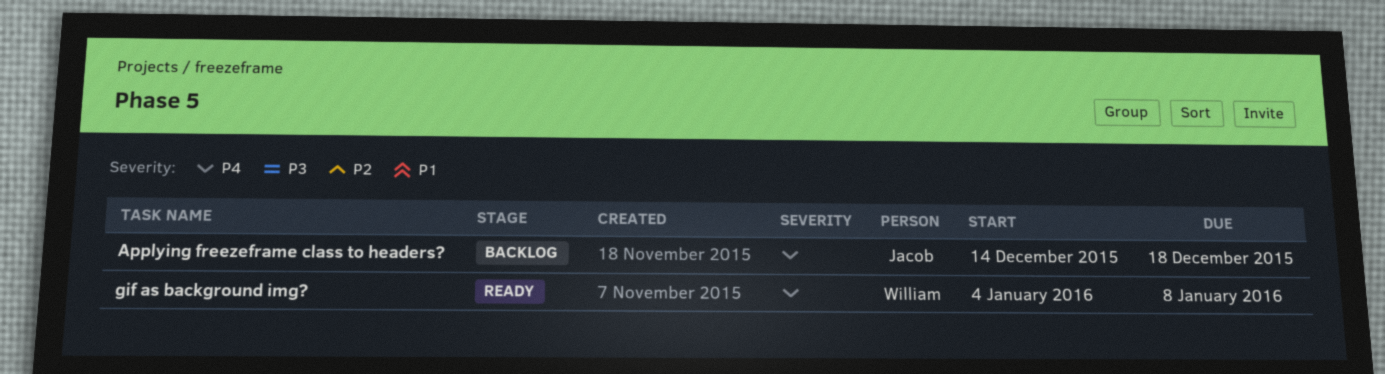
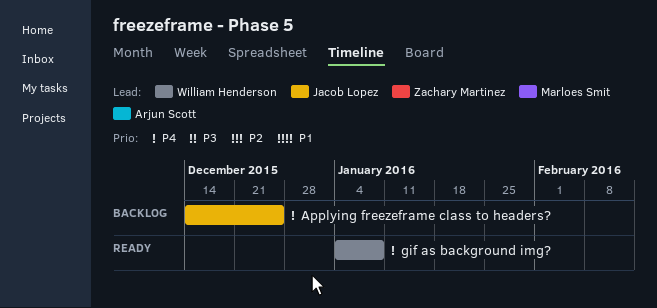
Applying freezeframe class to headers?, due: Dec 18 -> Dec 25

